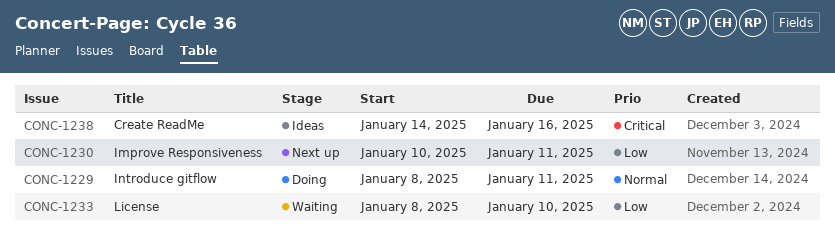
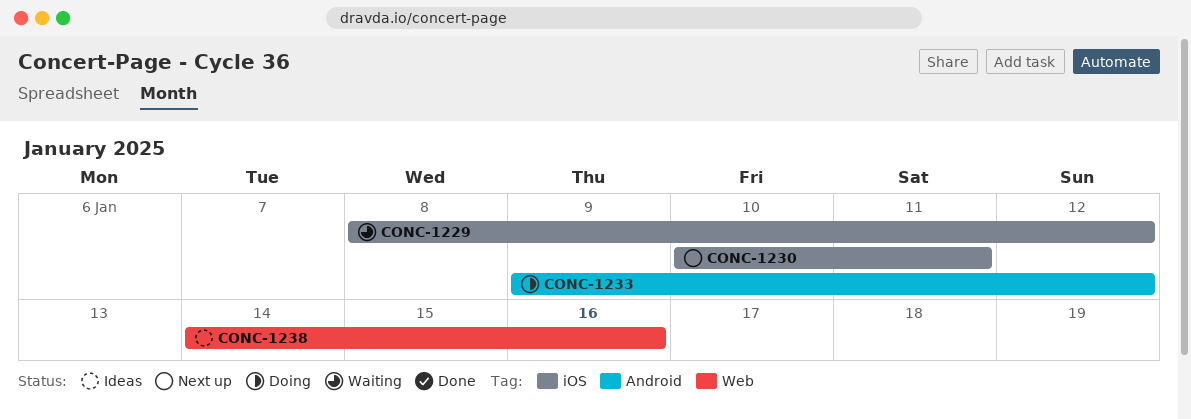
CONC-1229, status: Doing -> Waiting
CONC-1229, due: Jan 11 -> Jan 12
CONC-1233, status: Waiting -> Doing
CONC-1233, start: Jan 8 -> Jan 9
CONC-1233, due: Jan 10 -> Jan 12

